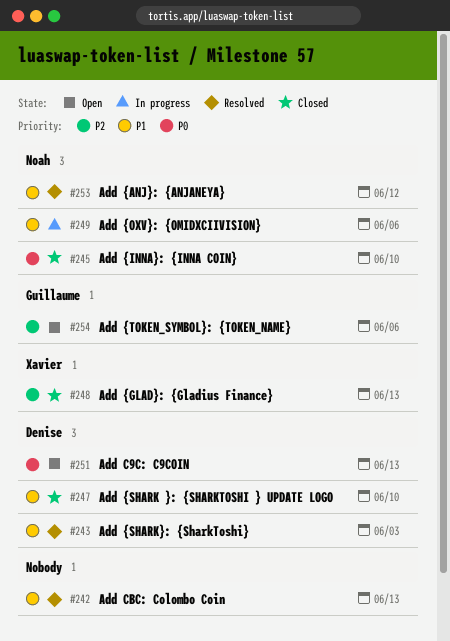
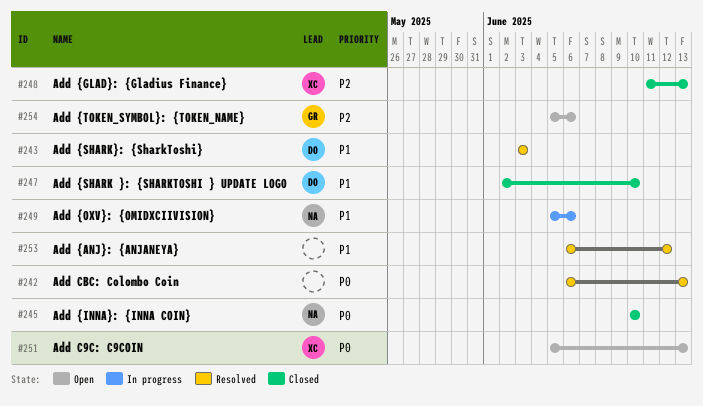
#242, priority: P1 -> P0
#251, owner: Denise -> Xavier
#253, owner: Noah -> none

